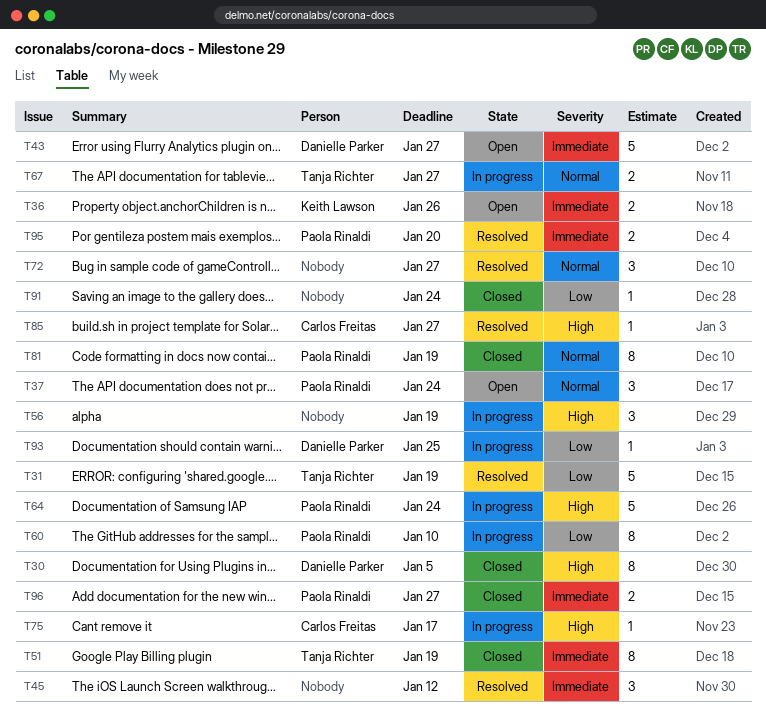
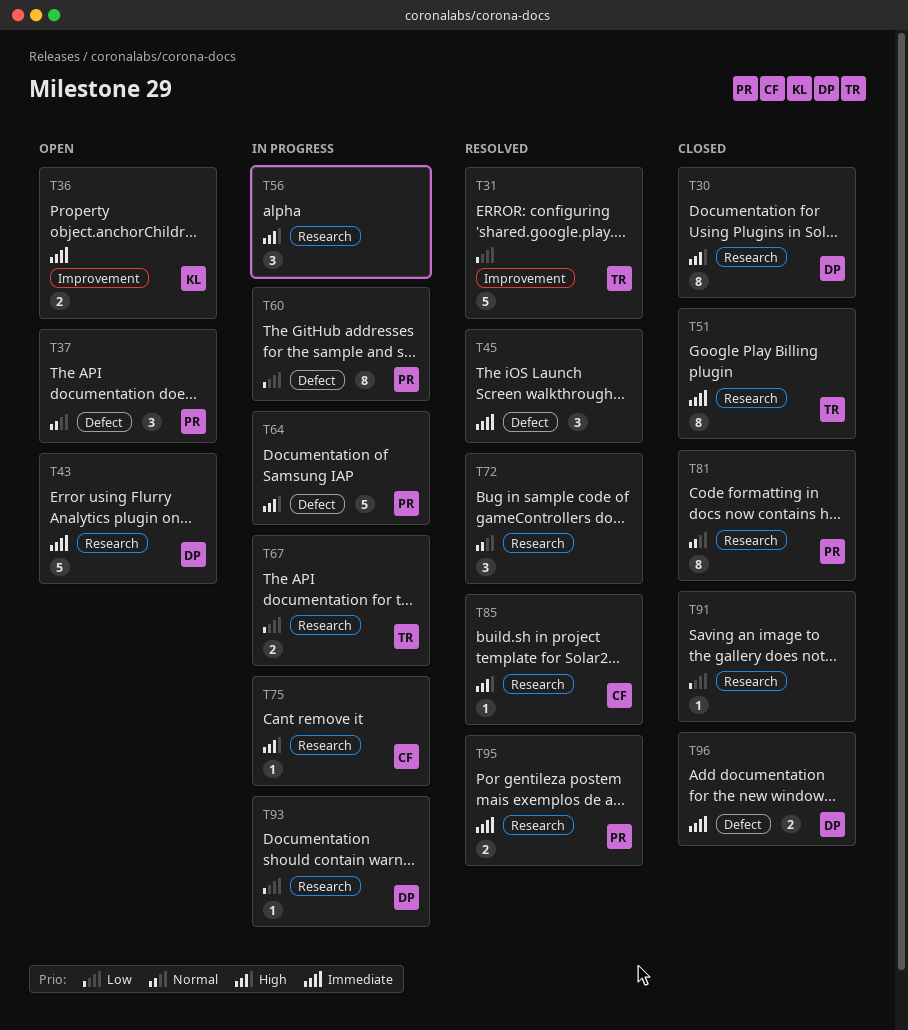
T67, priority: Normal -> Low
T96, owner: Paola Rinaldi -> Danielle Parker

